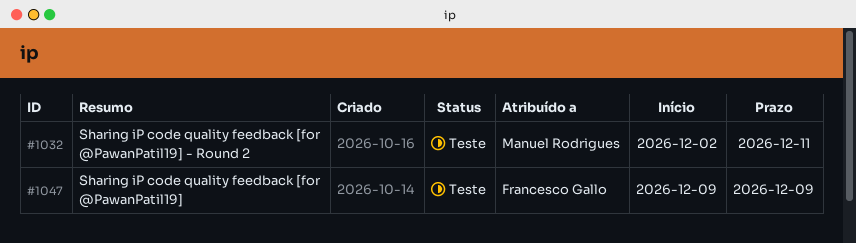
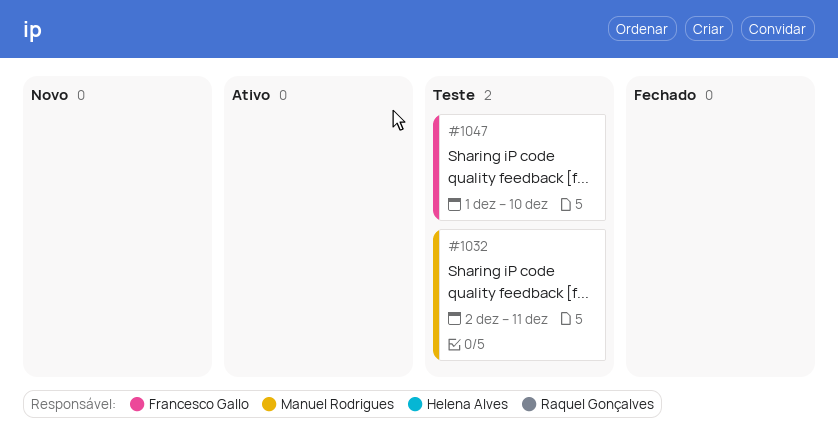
#1047, start: Dec 9 -> Dec 1
#1047, due: Dec 9 -> Dec 10

